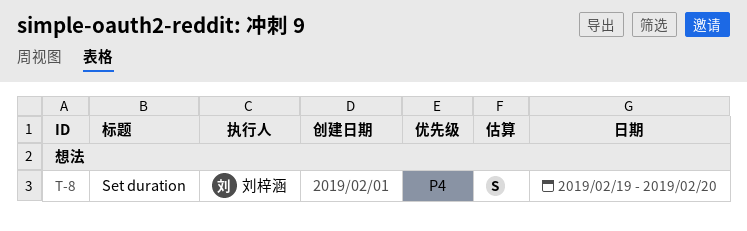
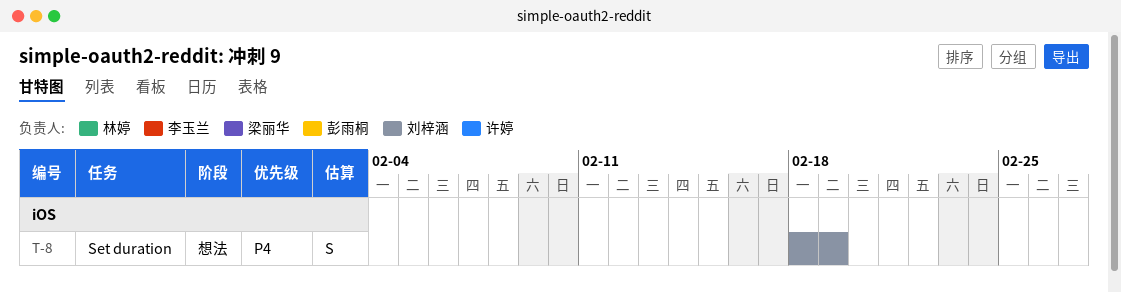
T-8, start: Feb 19 -> Feb 18
T-8, due: Feb 20 -> Feb 19

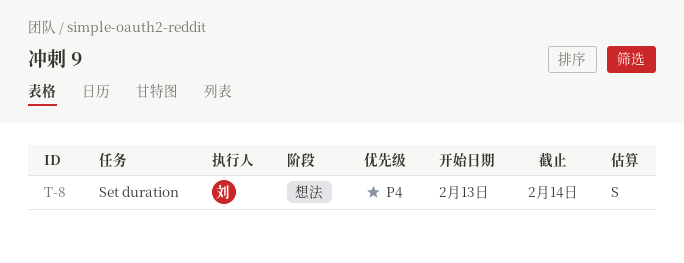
T-8, start: Feb 18 -> Feb 13
T-8, due: Feb 19 -> Feb 14

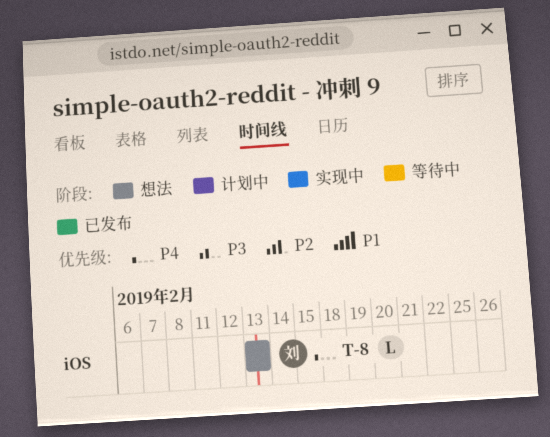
T-8, estimate: S -> L
T-8, due: Feb 14 -> Feb 13

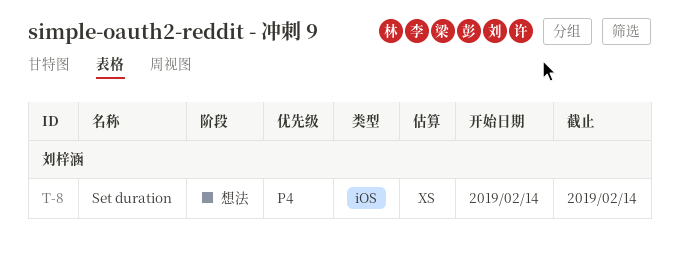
T-8, estimate: L -> XS
T-8, start: Feb 13 -> Feb 14
T-8, due: Feb 13 -> Feb 14

